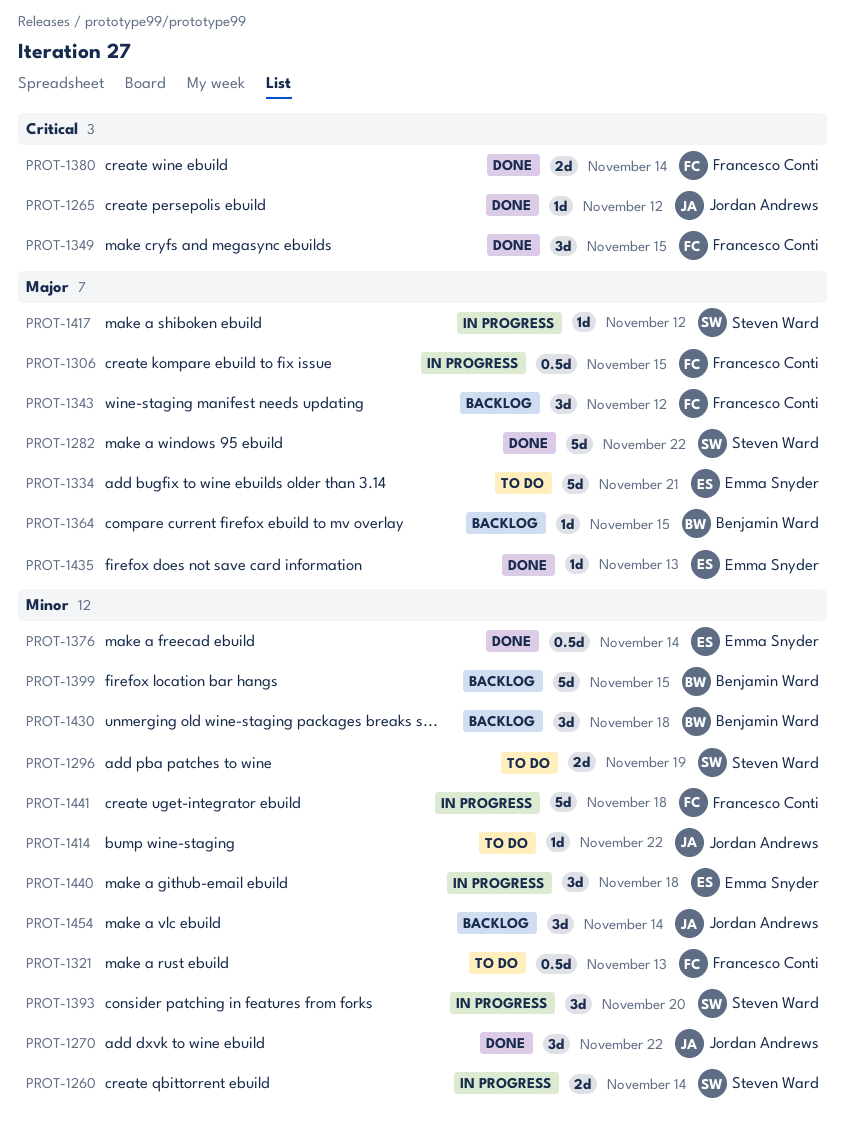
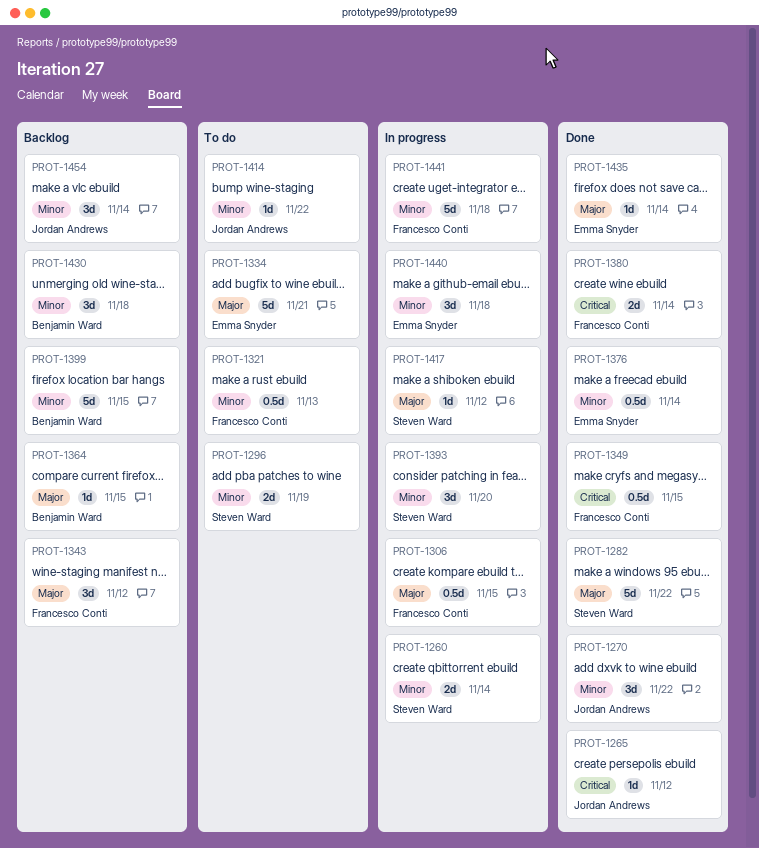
PROT-1349, estimate: 3d -> 0.5d
PROT-1435, due: Nov 13 -> Nov 14

